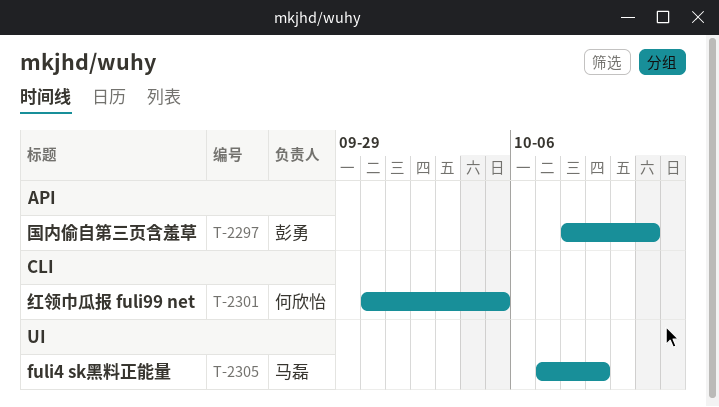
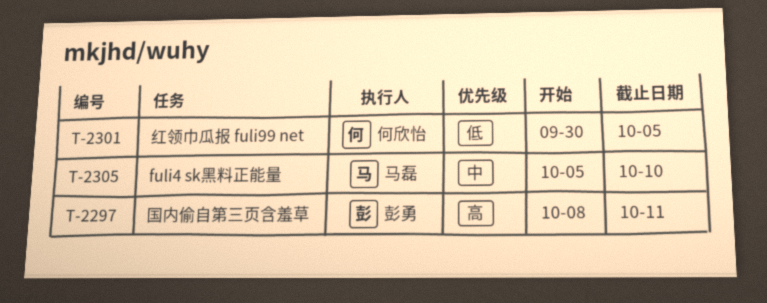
T-2305, start: Oct 7 -> Oct 5
T-2305, due: Oct 9 -> Oct 10

